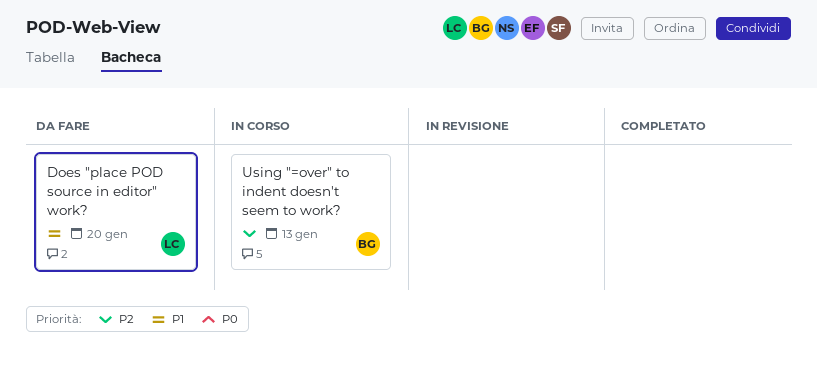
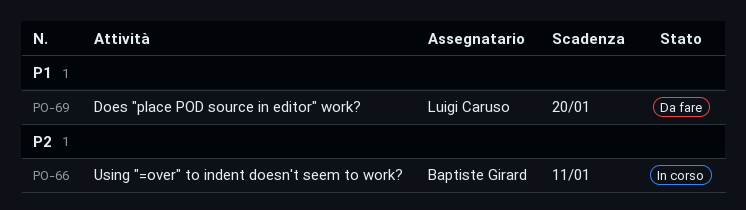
Using "=over" to indent doesn't seem to work?, due: Jan 13 -> Jan 11

